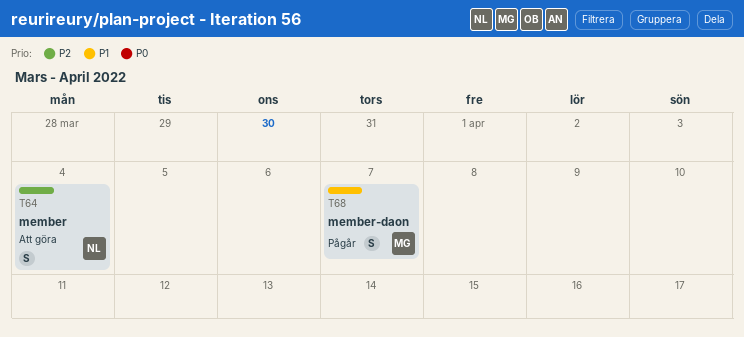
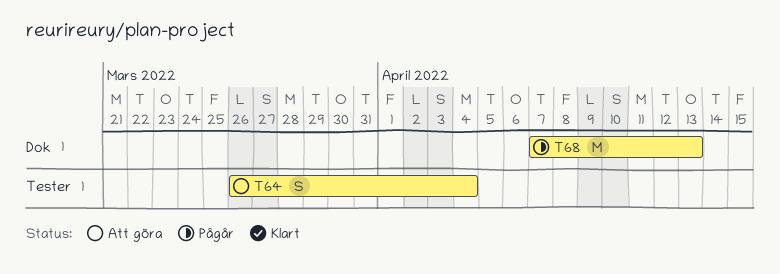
T68, estimate: S -> M
T68, due: Apr 7 -> Apr 13

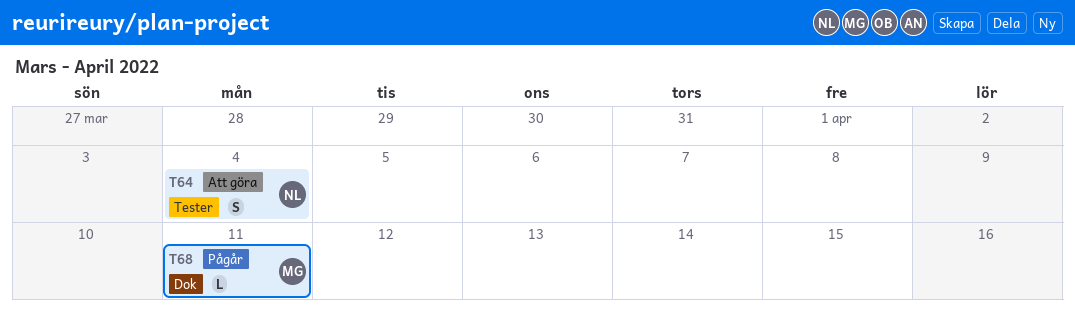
T68, estimate: M -> L
T68, due: Apr 13 -> Apr 11

